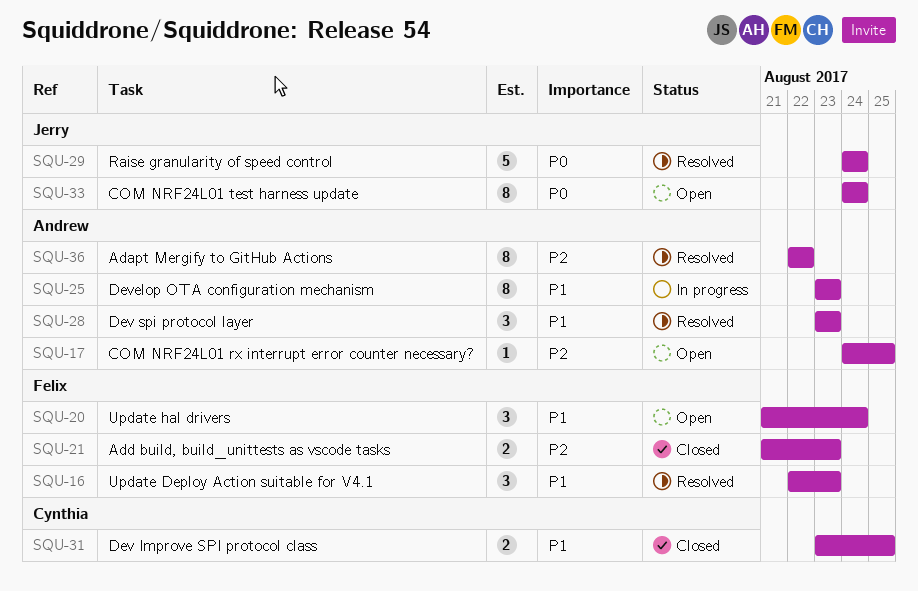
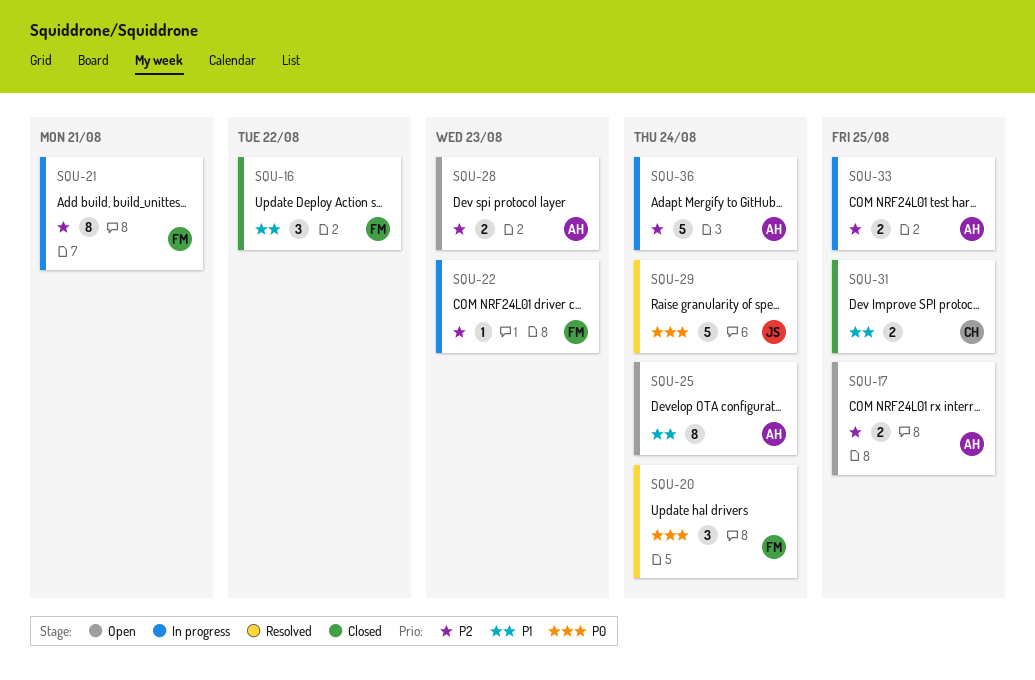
SQU-16, status: Resolved -> Closed
SQU-16, due: Aug 23 -> Aug 22
SQU-17, estimate: 1 -> 2
SQU-20, status: Open -> Resolved
SQU-20, priority: P1 -> P0
SQU-21, status: Closed -> In progress
SQU-21, estimate: 2 -> 8
SQU-21, due: Aug 23 -> Aug 21
SQU-22: none -> present
SQU-25, status: In progress -> Open
SQU-25, due: Aug 23 -> Aug 24
SQU-28, status: Resolved -> Open
SQU-28, priority: P1 -> P2
SQU-28, estimate: 3 -> 2
SQU-33, status: Open -> In progress
SQU-33, owner: Jerry -> Andrew
SQU-33, priority: P0 -> P2
SQU-33, estimate: 8 -> 2
SQU-33, due: Aug 24 -> Aug 25
SQU-36, status: Resolved -> In progress
SQU-36, estimate: 8 -> 5
SQU-36, due: Aug 22 -> Aug 24

